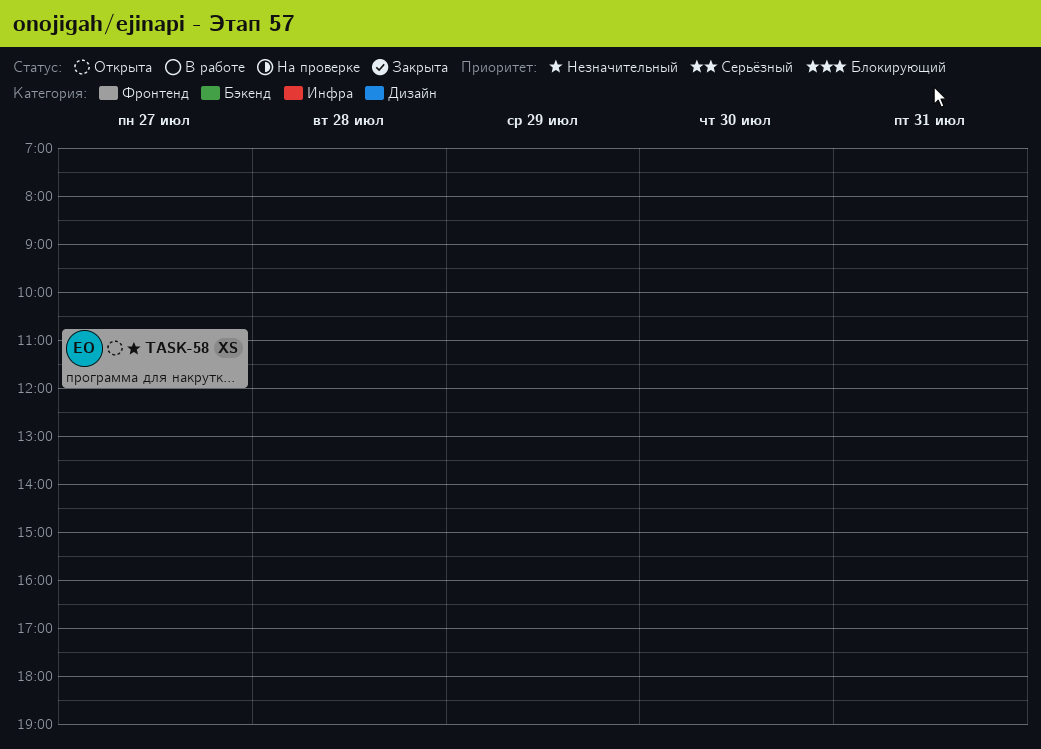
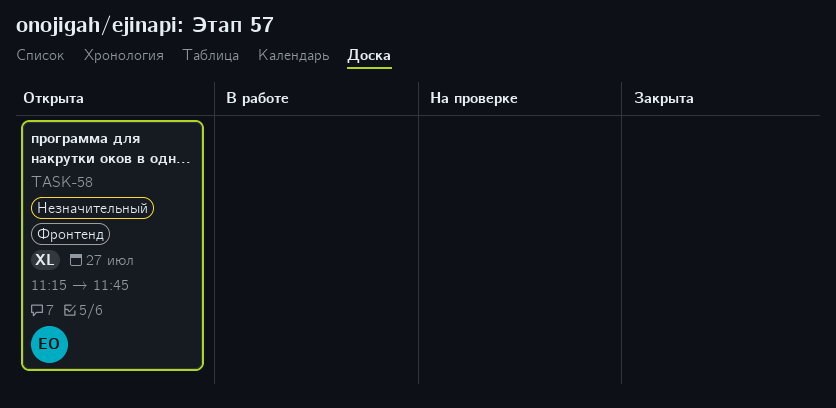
TASK-58, estimate: XS -> XL
TASK-58, begins: 10:45 -> 11:15
TASK-58, ends: 12:00 -> 11:45

